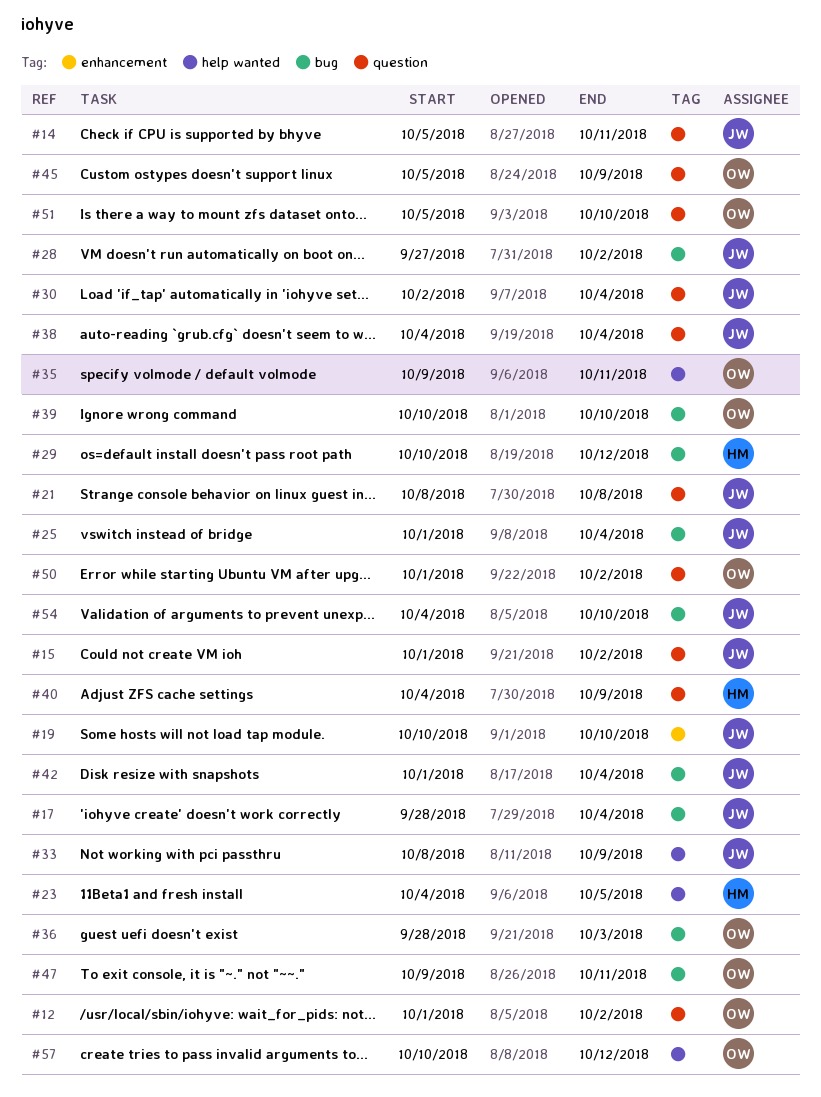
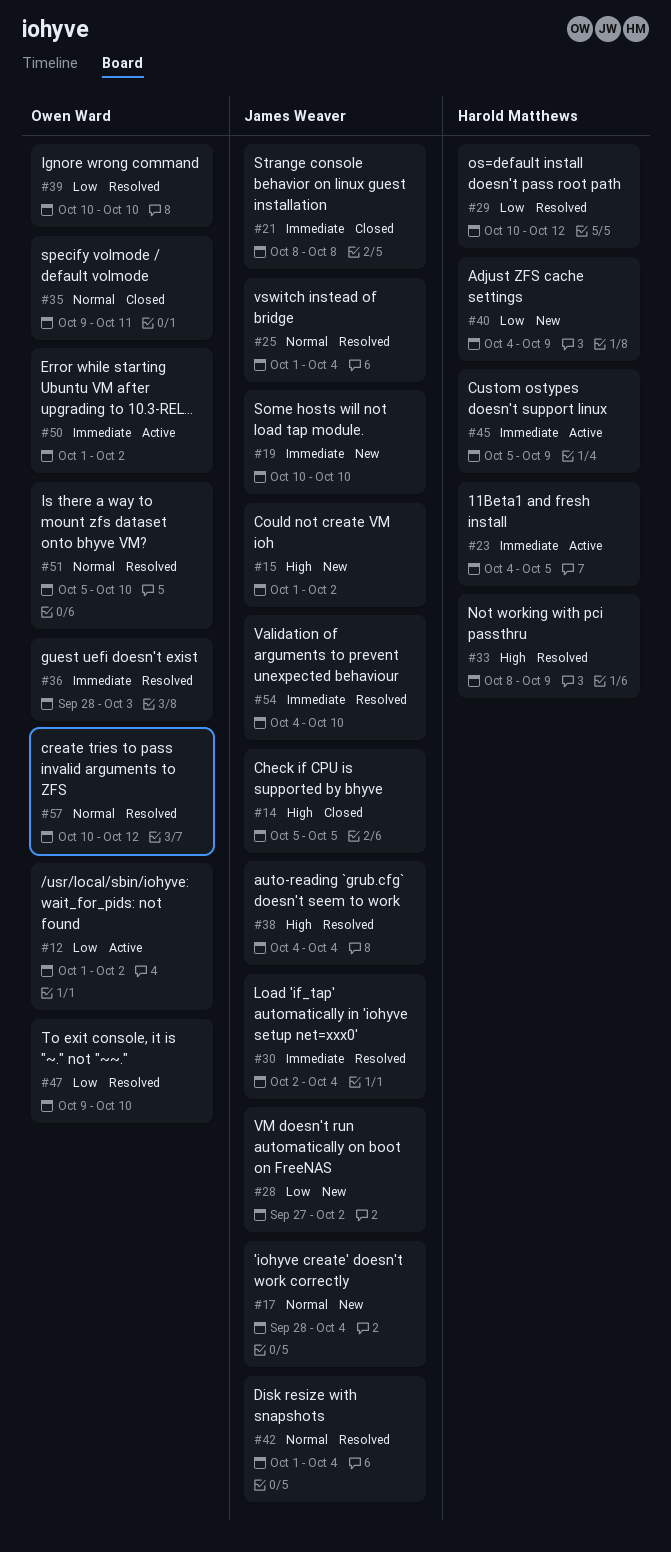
#14, due: Oct 11 -> Oct 5
#33, owner: James Weaver -> Harold Matthews
#45, owner: Owen Ward -> Harold Matthews
#47, due: Oct 11 -> Oct 10

